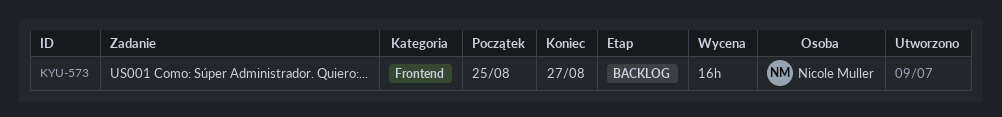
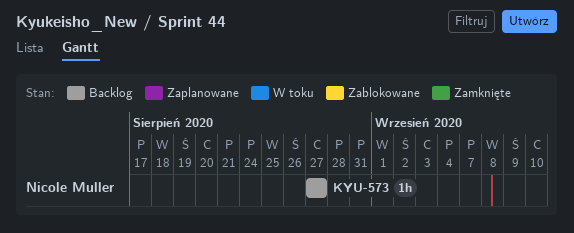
KYU-573, estimate: 16h -> 1h
KYU-573, start: Aug 25 -> Aug 27

